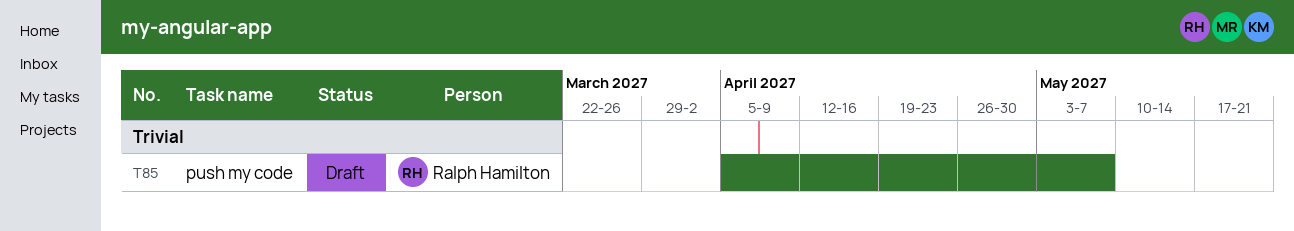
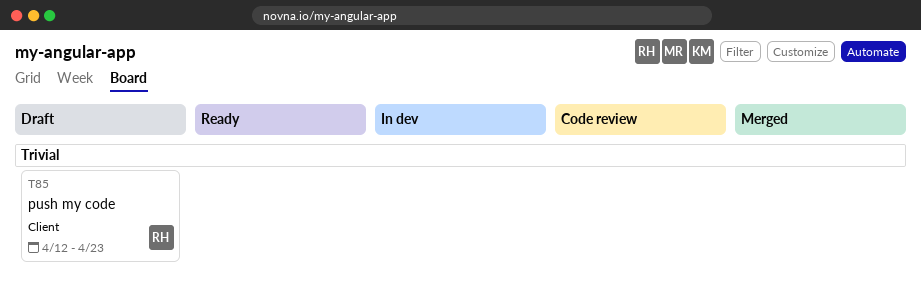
T85, start: Apr 5 -> Apr 12
T85, due: May 7 -> Apr 23

